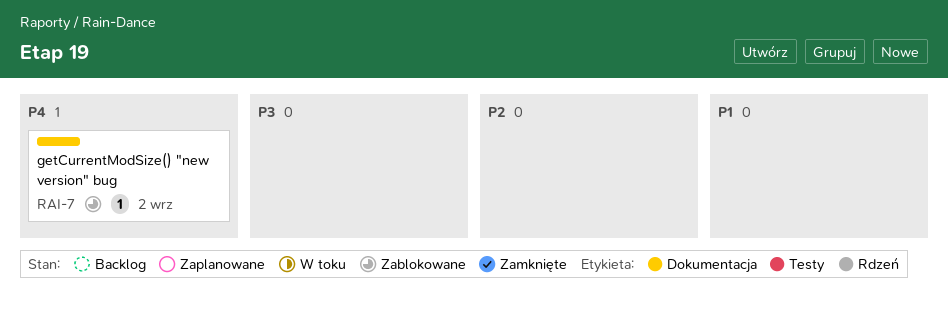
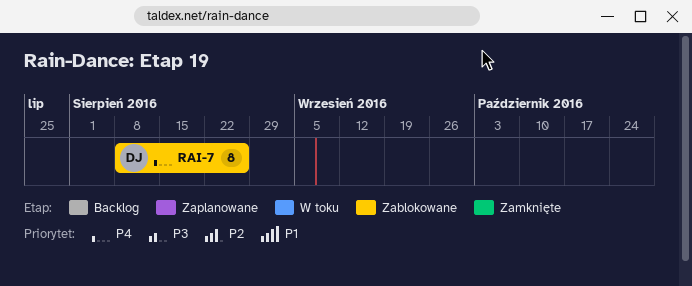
RAI-7, estimate: 1 -> 8
RAI-7, due: Sep 2 -> Aug 26

